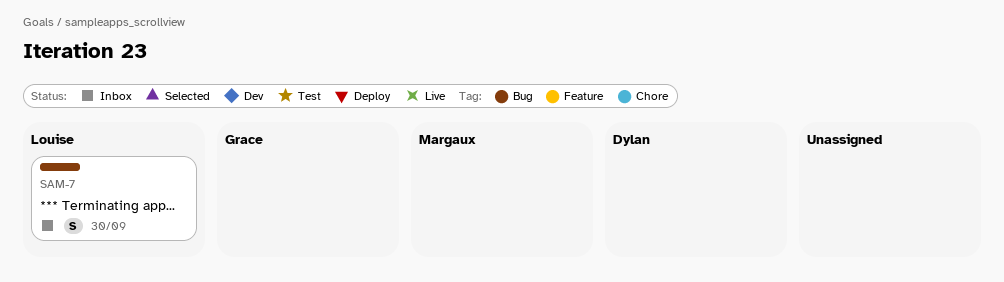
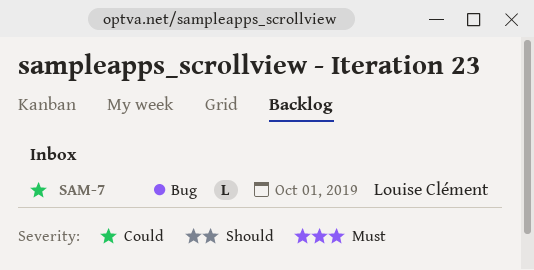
SAM-7, estimate: S -> L
SAM-7, due: Sep 30 -> Oct 1

